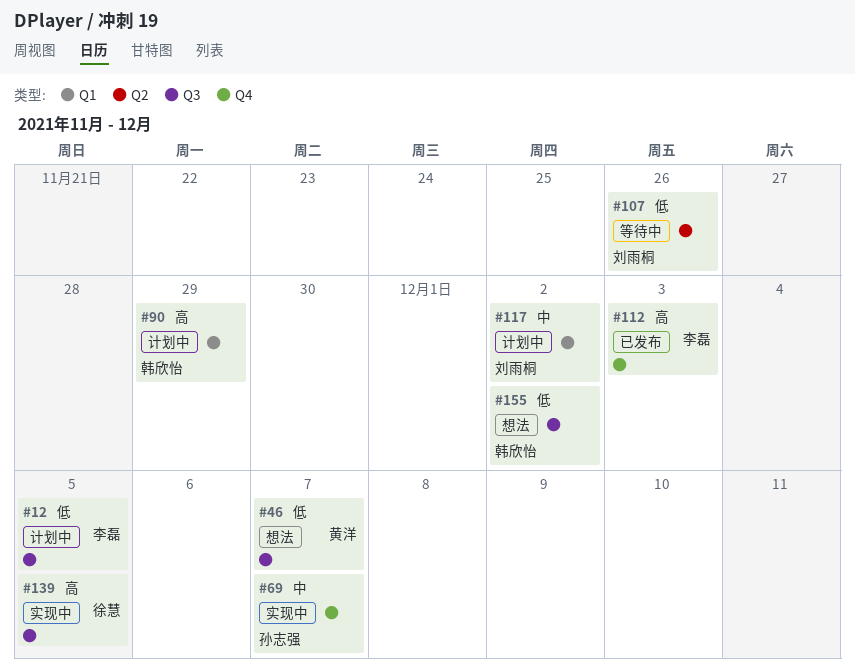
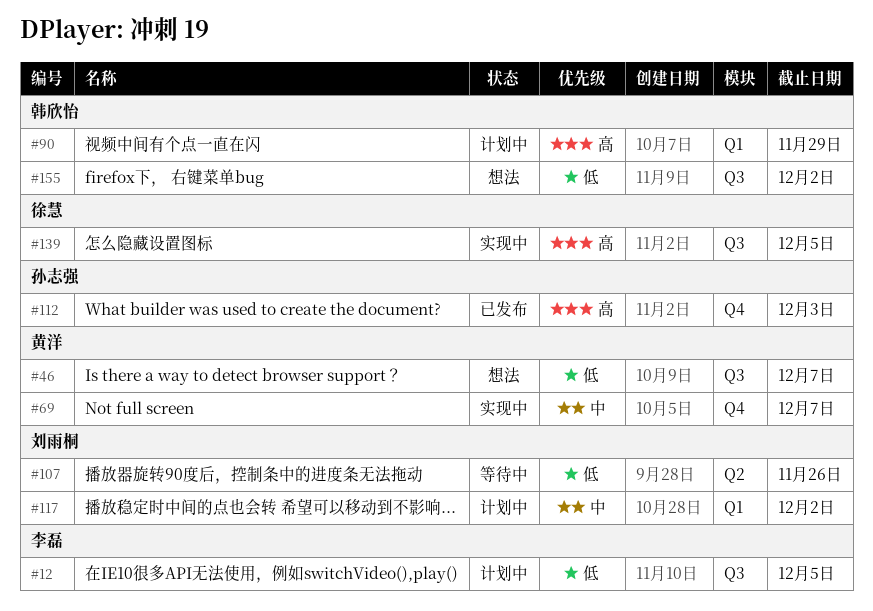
#69, owner: 孙志强 -> 黄洋
#112, owner: 李磊 -> 孙志强

